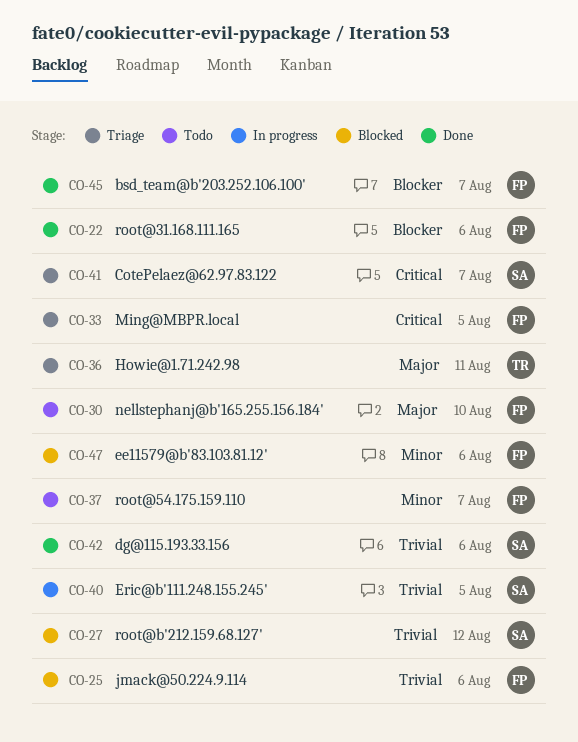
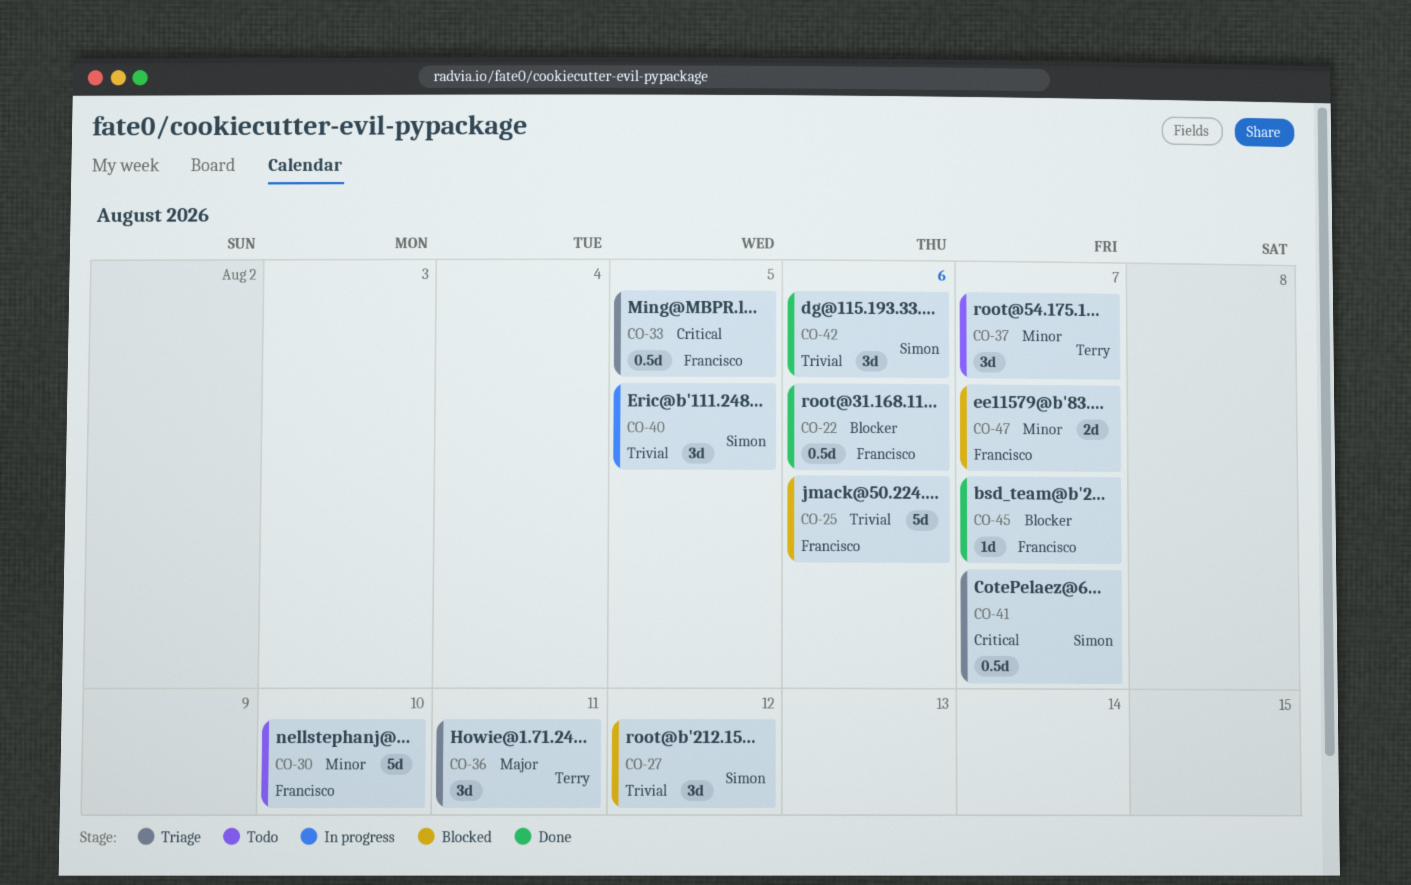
CO-30, priority: Major -> Minor
CO-37, owner: Francisco -> Terry
CO-47, due: Aug 6 -> Aug 7

